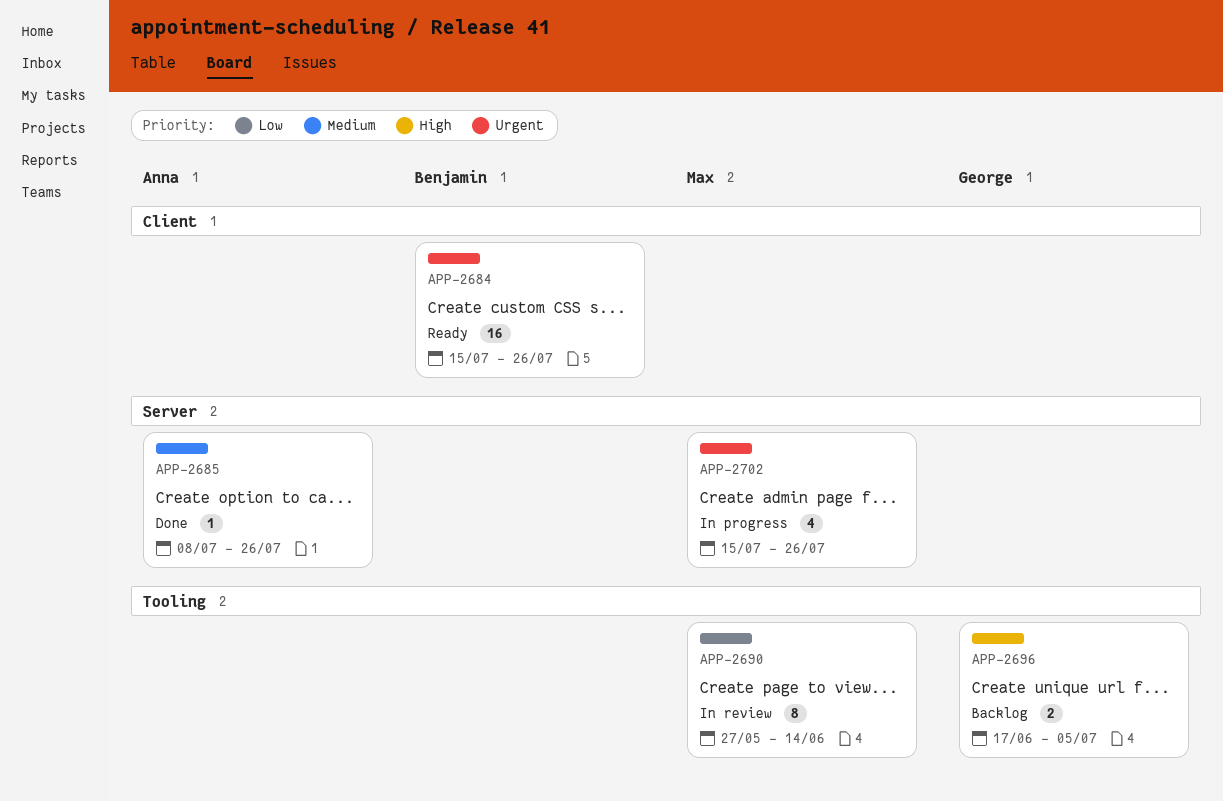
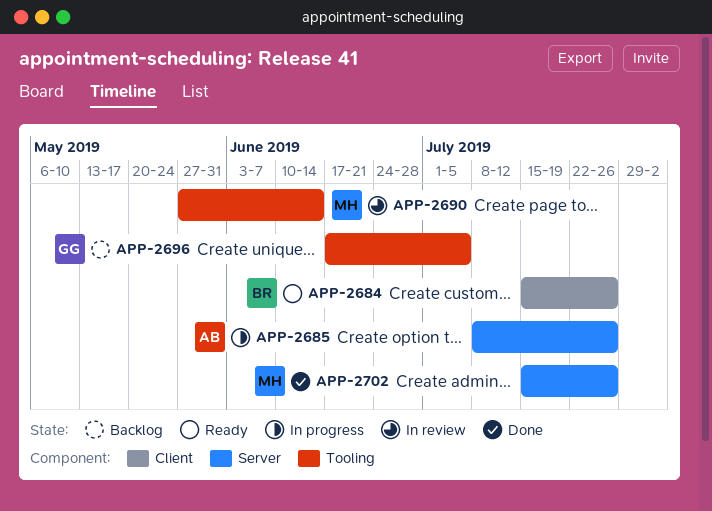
APP-2685, status: Done -> In progress
APP-2702, status: In progress -> Done

